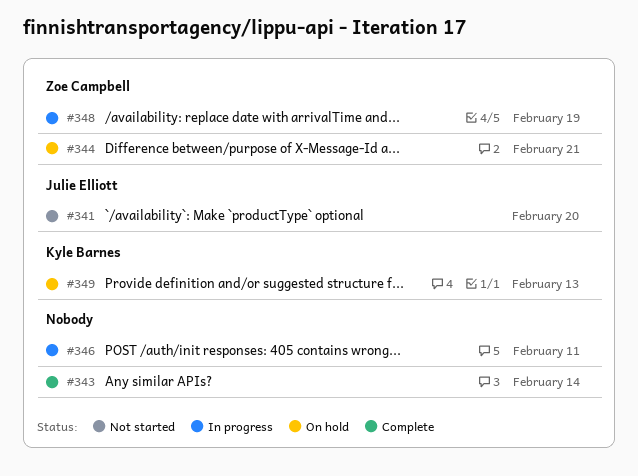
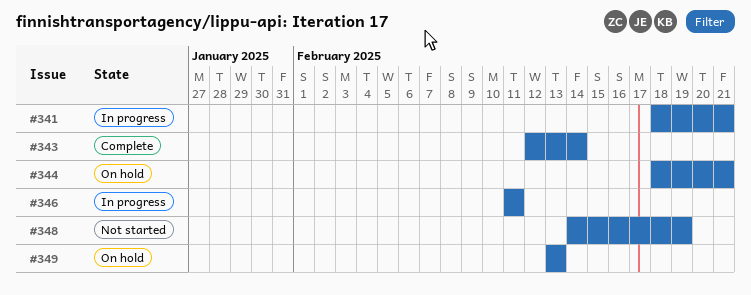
#341, status: Not started -> In progress
#341, due: Feb 20 -> Feb 21
#348, status: In progress -> Not started

